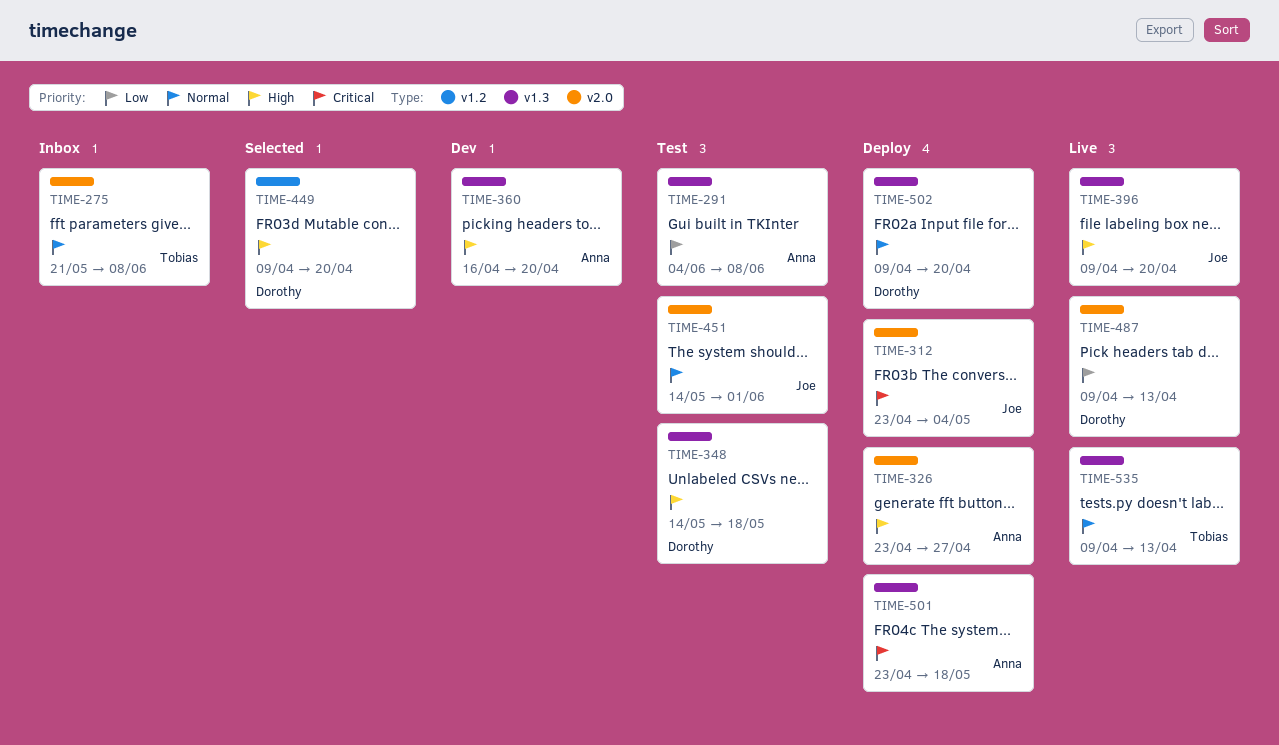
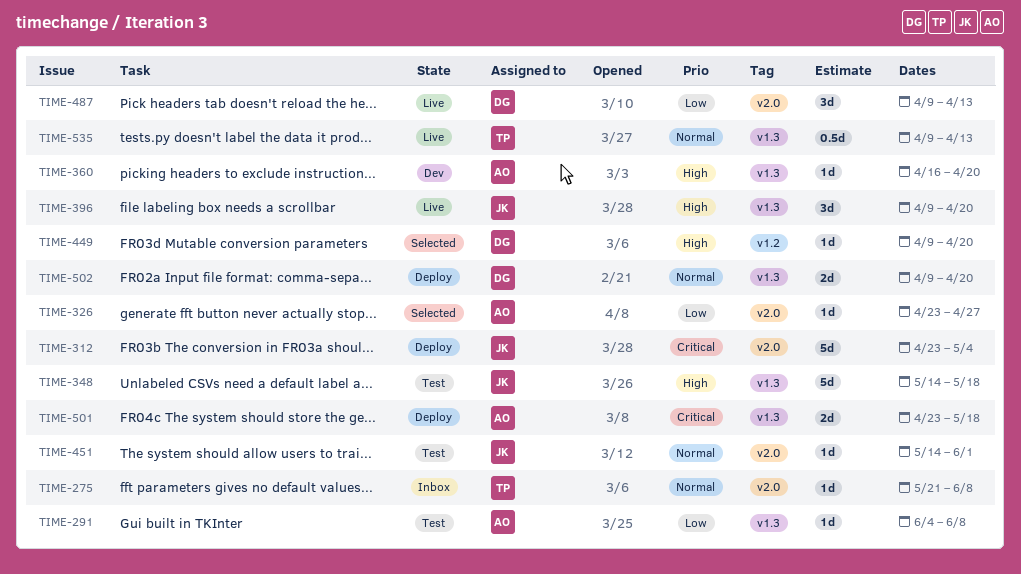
TIME-326, status: Deploy -> Selected
TIME-326, priority: High -> Low
TIME-348, owner: Dorothy -> Joe

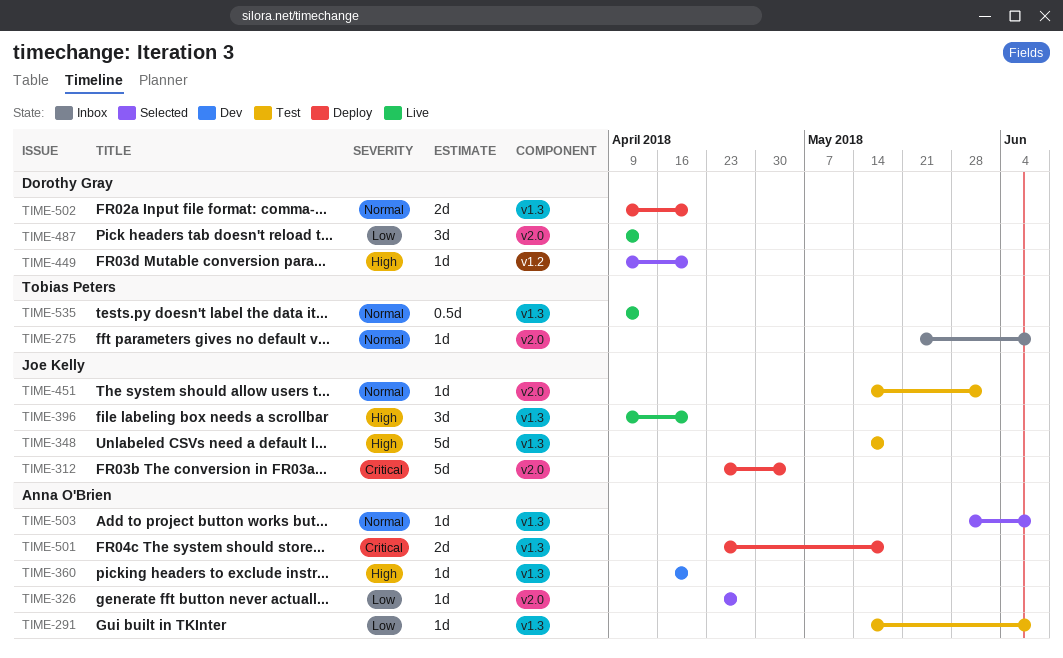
TIME-291, start: Jun 4 -> May 14
TIME-503: none -> present

